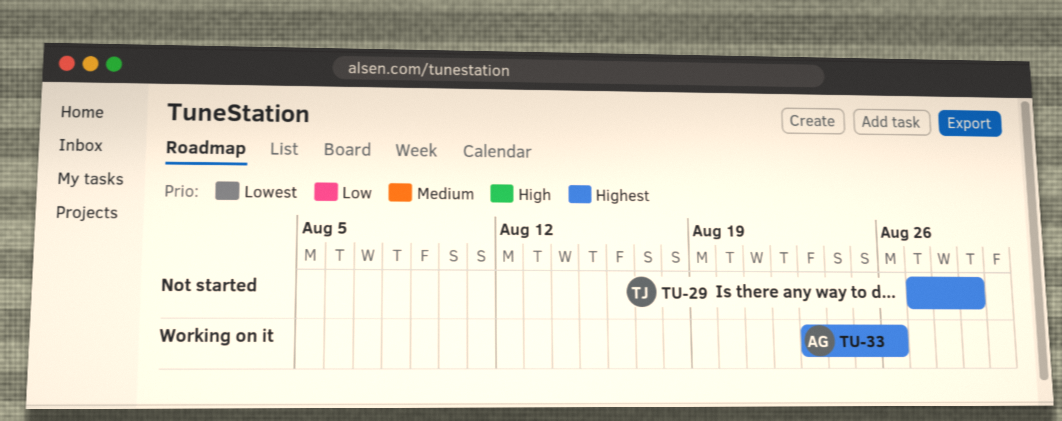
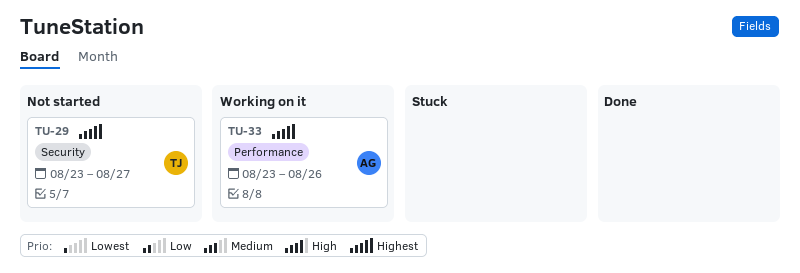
TU-29, start: Aug 27 -> Aug 23
TU-29, due: Aug 29 -> Aug 27

